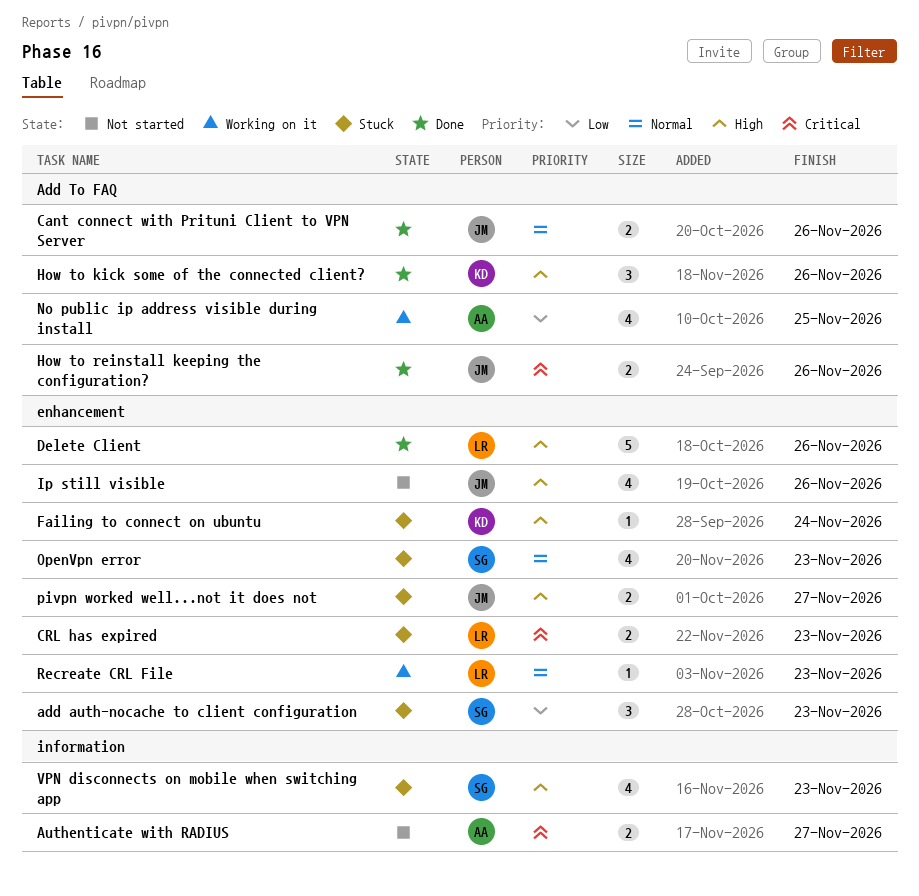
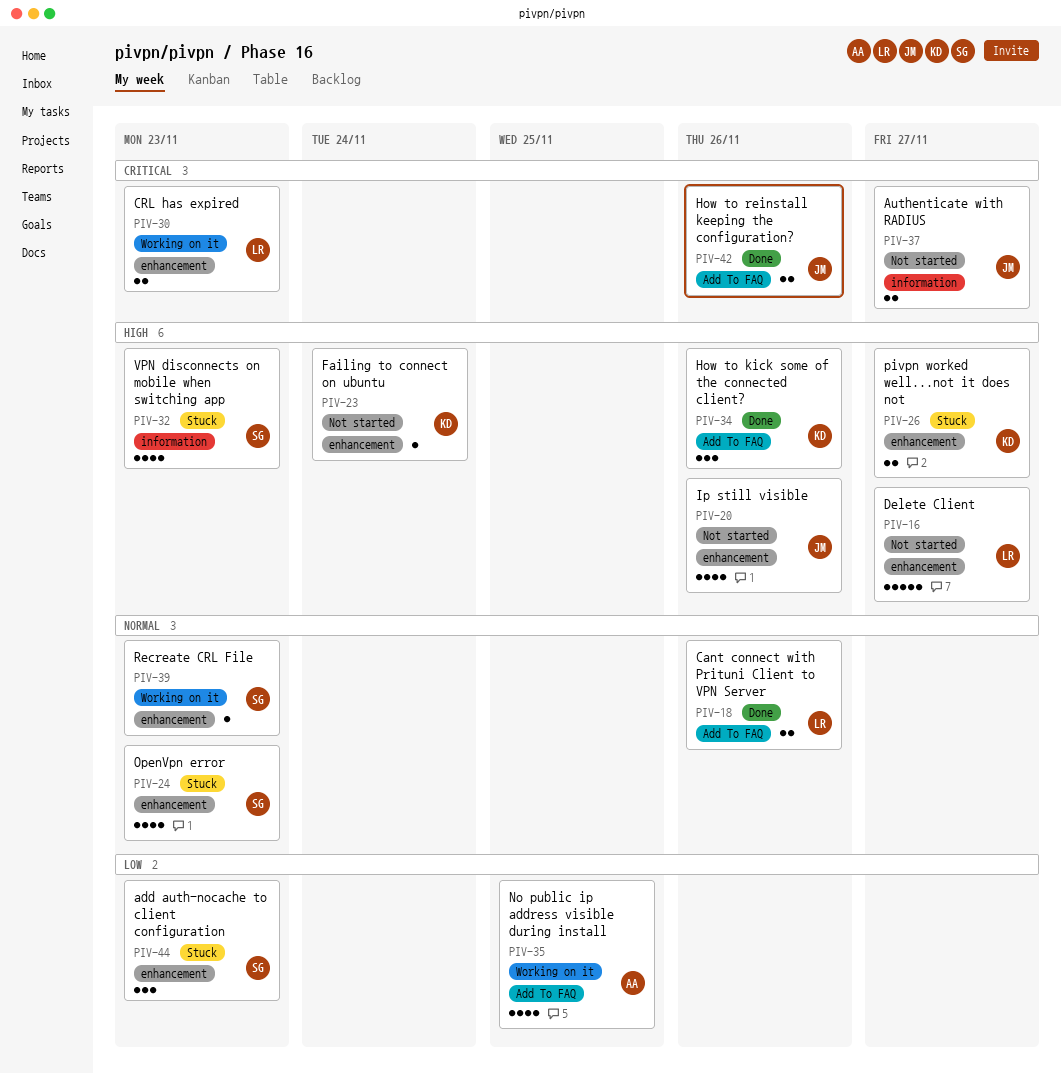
Authenticate with RADIUS, owner: AA -> JM
Cant connect with Prituni Client to VPN Server, owner: JM -> LR
CRL has expired, status: Stuck -> Working on it
Delete Client, status: Done -> Not started
Delete Client, due: Nov 26 -> Nov 27
Failing to connect on ubuntu, status: Stuck -> Not started
pivpn worked well...not it does not, owner: JM -> KD
Recreate CRL File, owner: LR -> SG

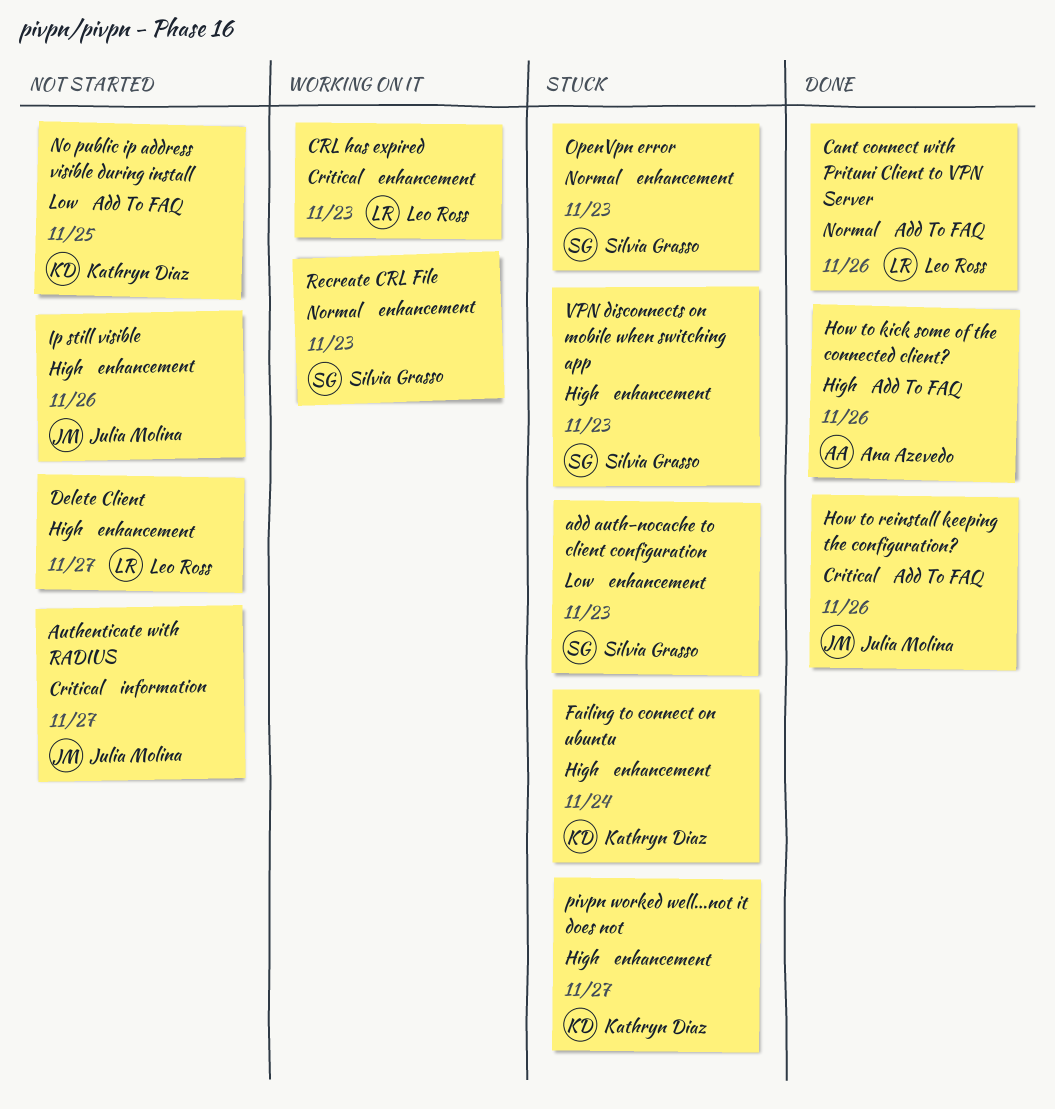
Failing to connect on ubuntu, status: Not started -> Stuck
How to kick some of the connected client?, owner: Kathryn Diaz -> Ana Azevedo
No public ip address visible during install, status: Working on it -> Not started
No public ip address visible during install, owner: Ana Azevedo -> Kathryn Diaz
VPN disconnects on mobile when switching app, label: information -> enhancement

